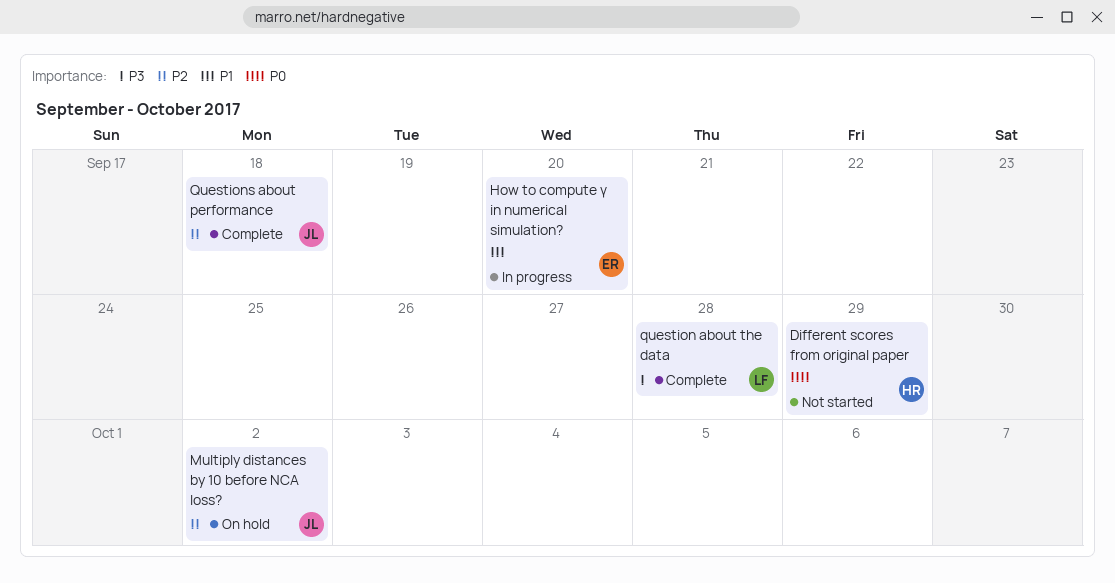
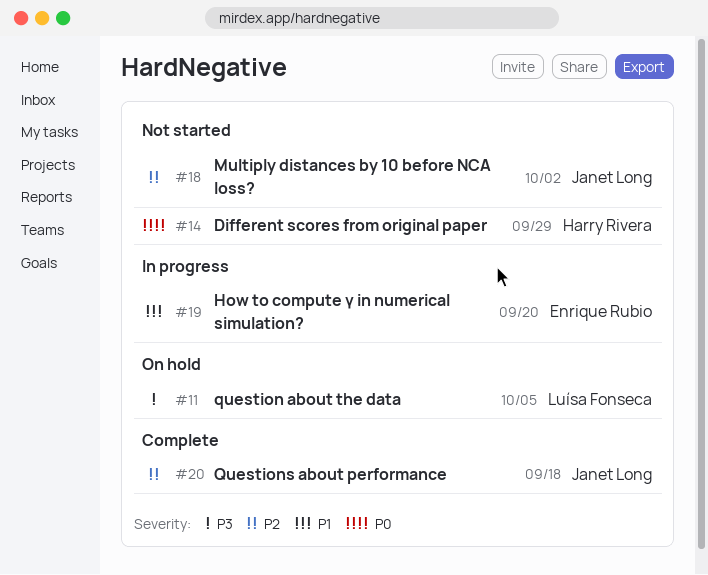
Multiply distances by 10 before NCA loss?, status: On hold -> Not started
question about the data, status: Complete -> On hold
question about the data, due: Sep 28 -> Oct 5

